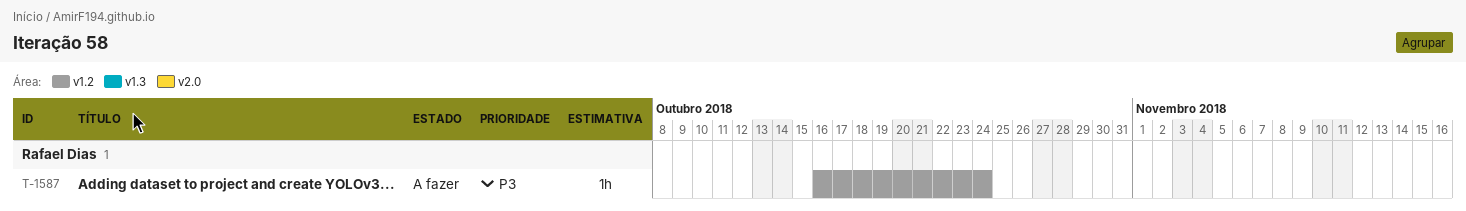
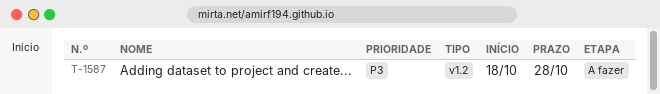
T-1587, start: Oct 16 -> Oct 18
T-1587, due: Oct 24 -> Oct 28

